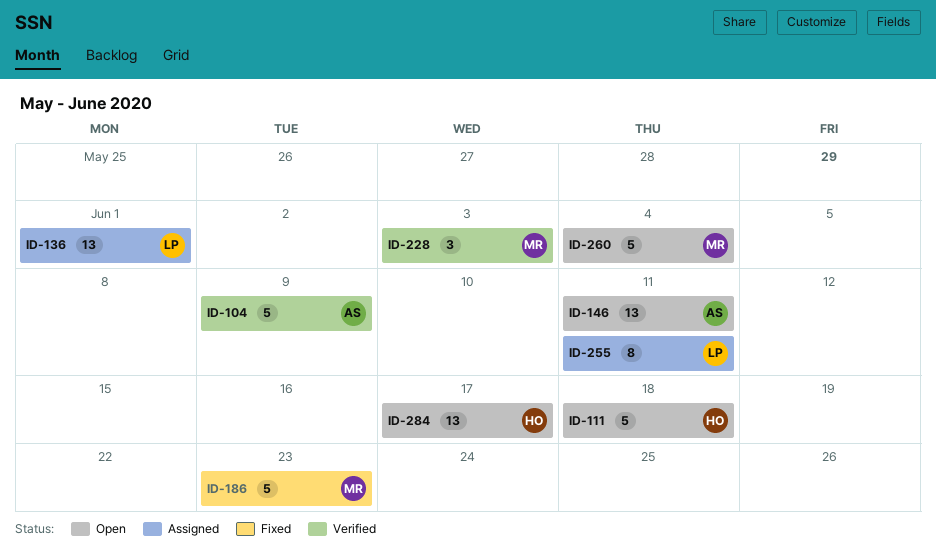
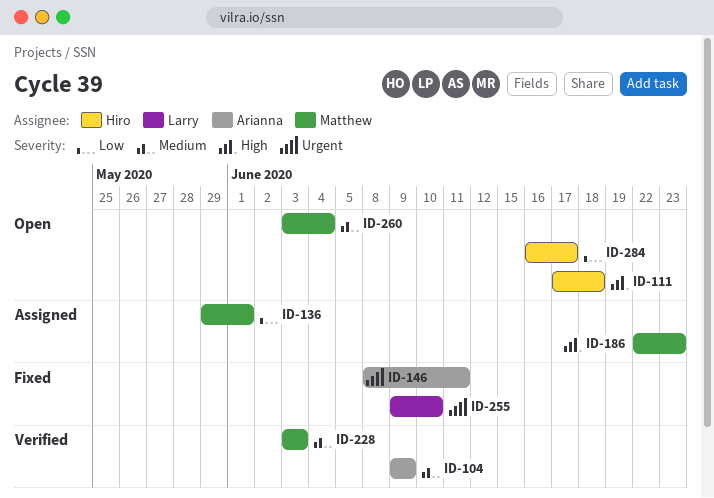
ID-136, owner: Larry -> Matthew
ID-146, status: Open -> Fixed
ID-186, status: Fixed -> Assigned
ID-255, status: Assigned -> Fixed
ID-255, due: Jun 11 -> Jun 10

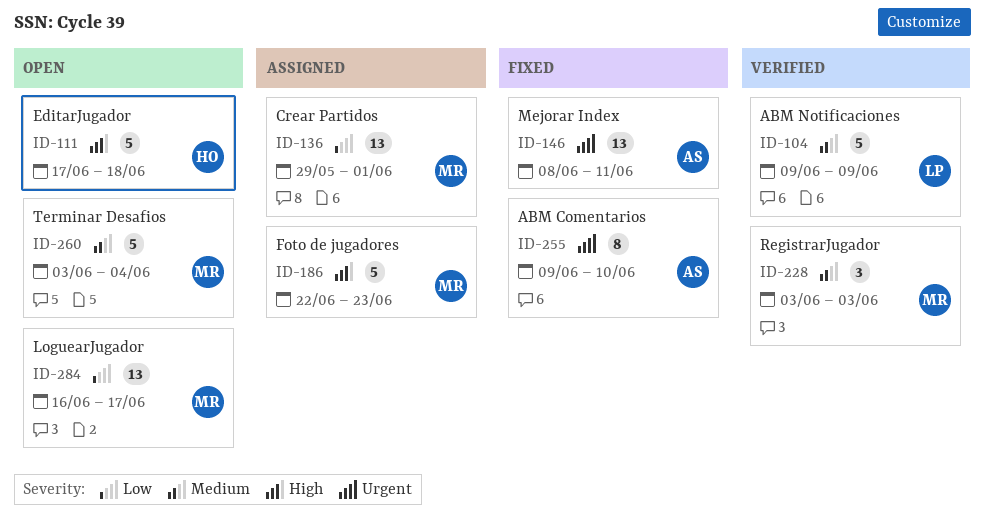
ID-104, owner: Arianna -> Larry
ID-255, owner: Larry -> Arianna
ID-284, owner: Hiro -> Matthew

